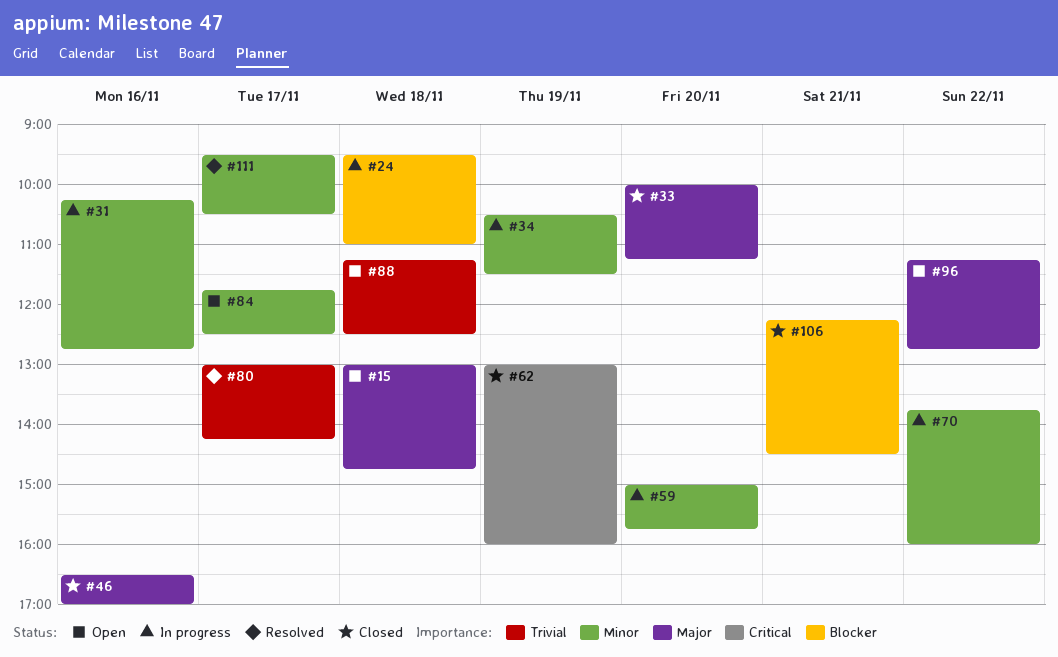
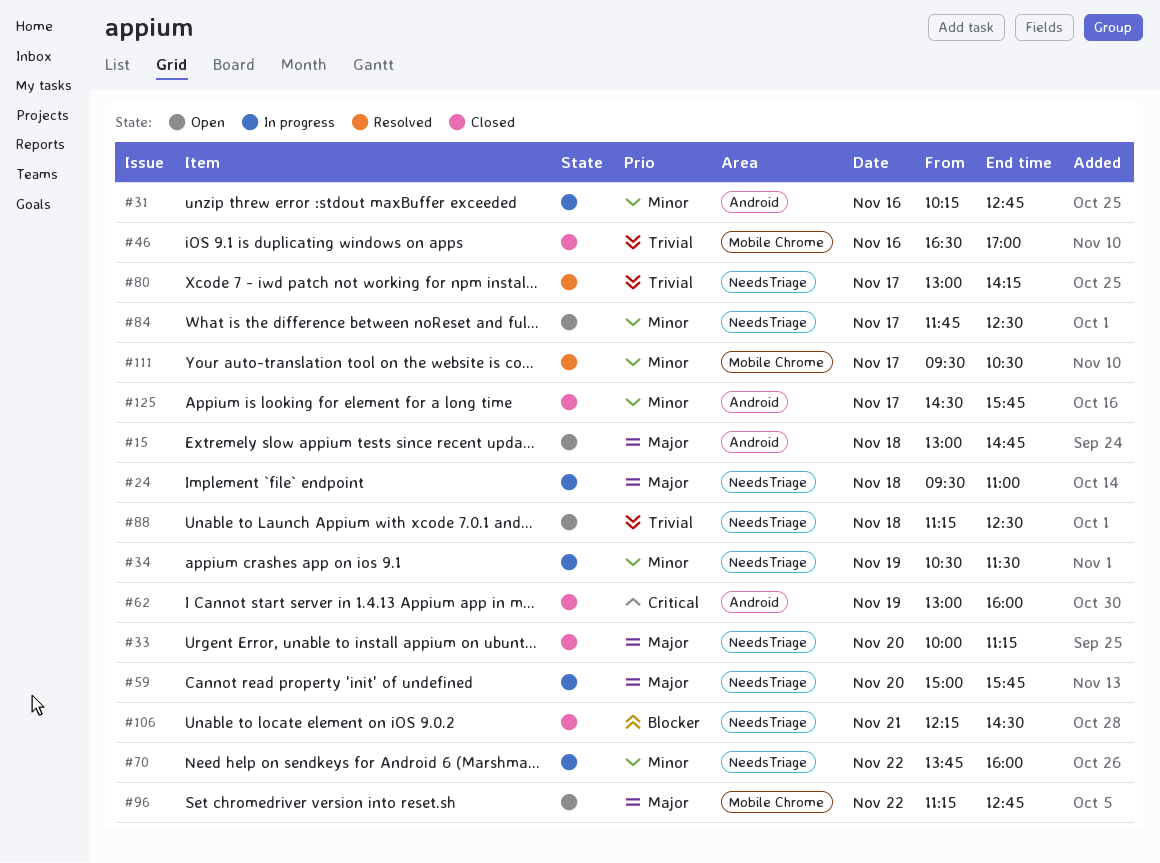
#24, priority: Blocker -> Major
#46, priority: Major -> Trivial
#59, priority: Minor -> Major
#125: none -> present

